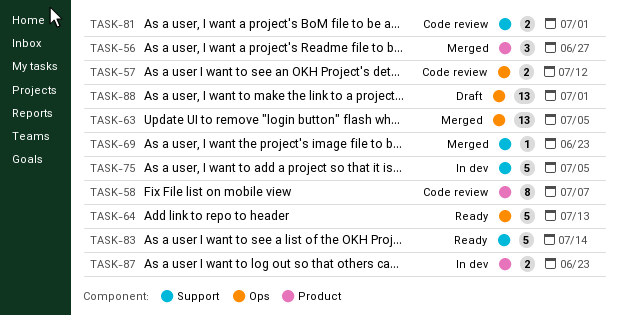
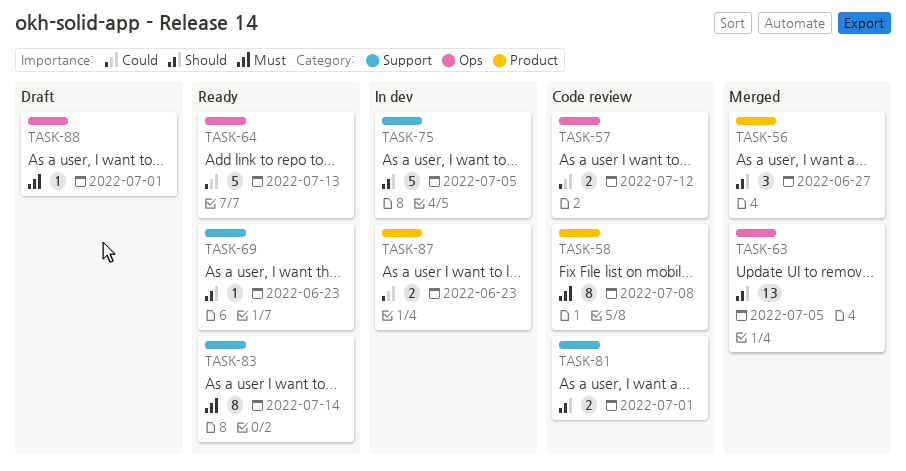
TASK-58, due: Jul 7 -> Jul 8
TASK-69, status: Merged -> Ready
TASK-83, estimate: 5 -> 8
TASK-88, estimate: 13 -> 1

